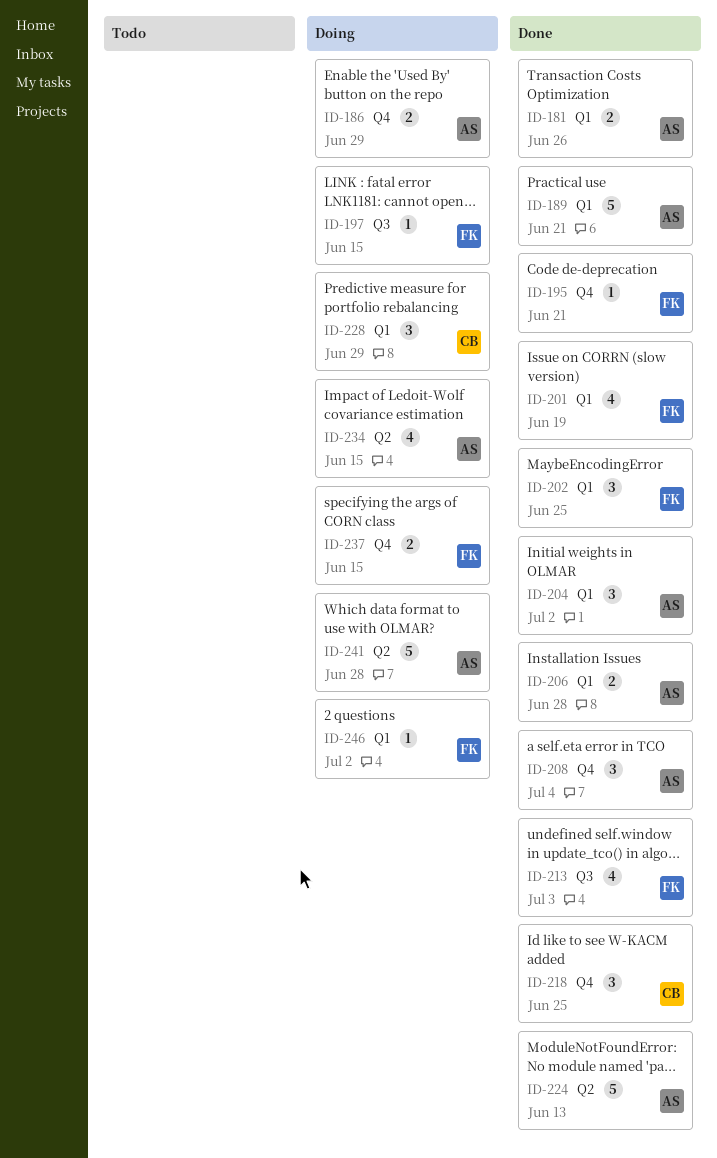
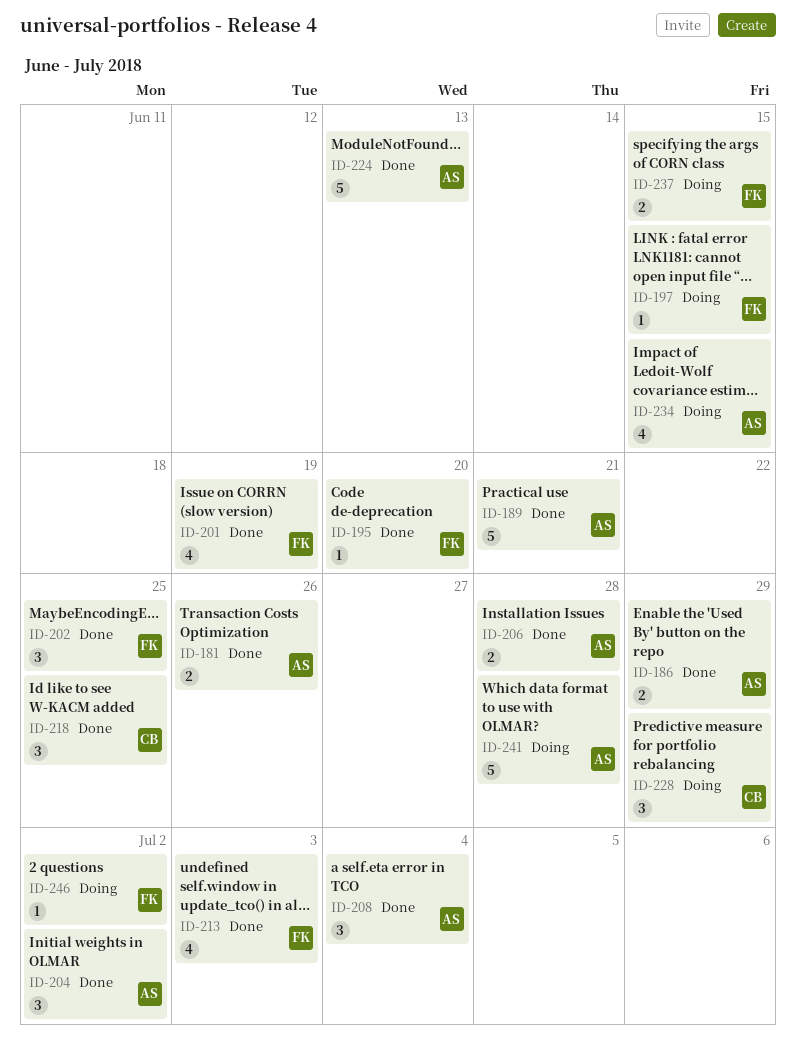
ID-186, status: Doing -> Done
ID-195, due: Jun 21 -> Jun 20

